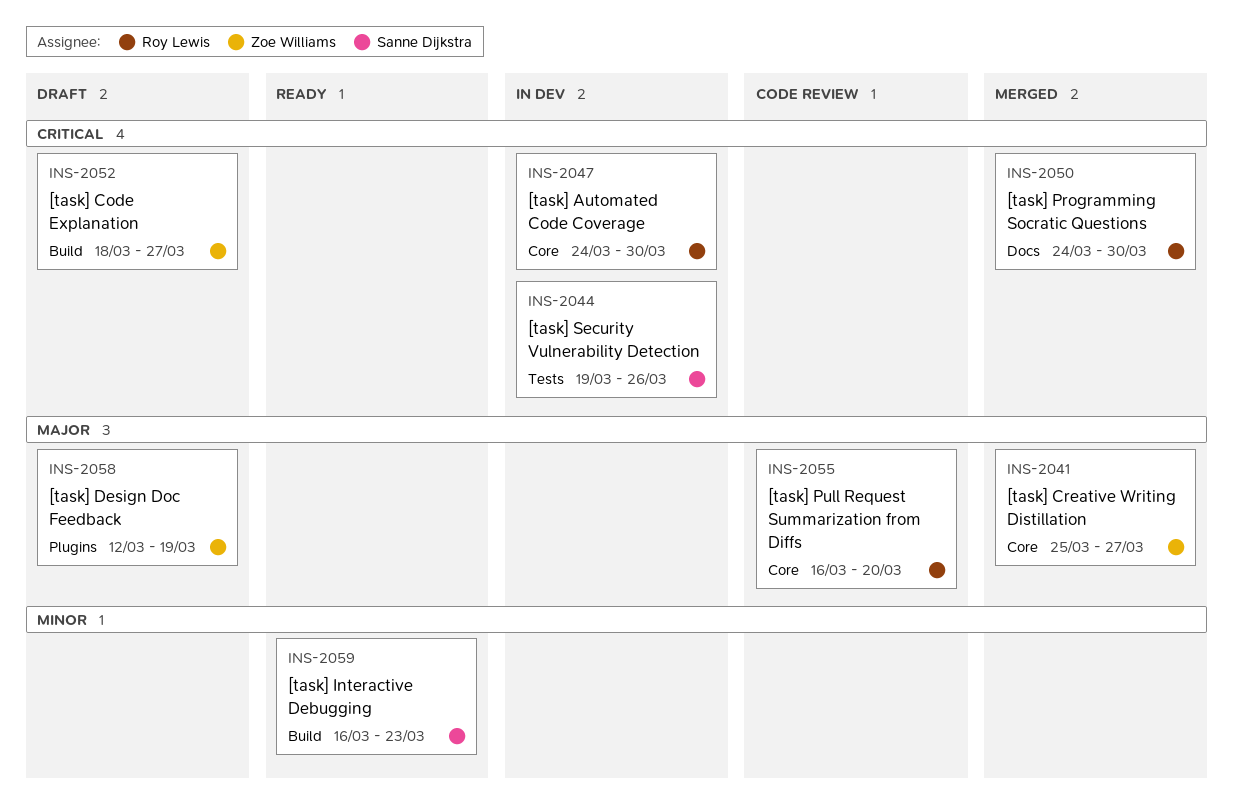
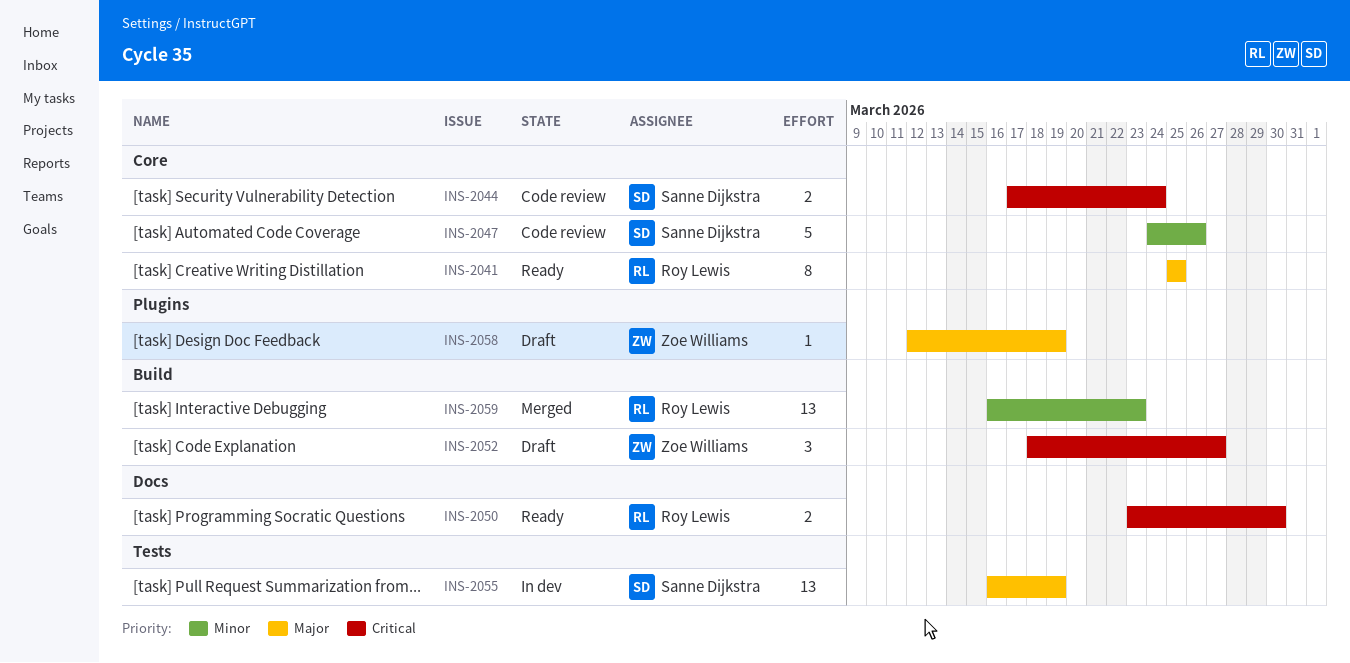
INS-2041, status: Merged -> Ready
INS-2041, owner: Zoe Williams -> Roy Lewis
INS-2041, due: Mar 27 -> Mar 25
INS-2044, status: In dev -> Code review
INS-2044, label: Tests -> Core
INS-2044, start: Mar 19 -> Mar 17
INS-2044, due: Mar 26 -> Mar 24
INS-2047, status: In dev -> Code review
INS-2047, owner: Roy Lewis -> Sanne Dijkstra
INS-2047, priority: Critical -> Minor
INS-2047, due: Mar 30 -> Mar 26
INS-2050, status: Merged -> Ready
INS-2050, start: Mar 24 -> Mar 23
INS-2055, status: Code review -> In dev
INS-2055, owner: Roy Lewis -> Sanne Dijkstra
INS-2055, label: Core -> Tests
INS-2055, due: Mar 20 -> Mar 19
INS-2059, status: Ready -> Merged
INS-2059, owner: Sanne Dijkstra -> Roy Lewis

